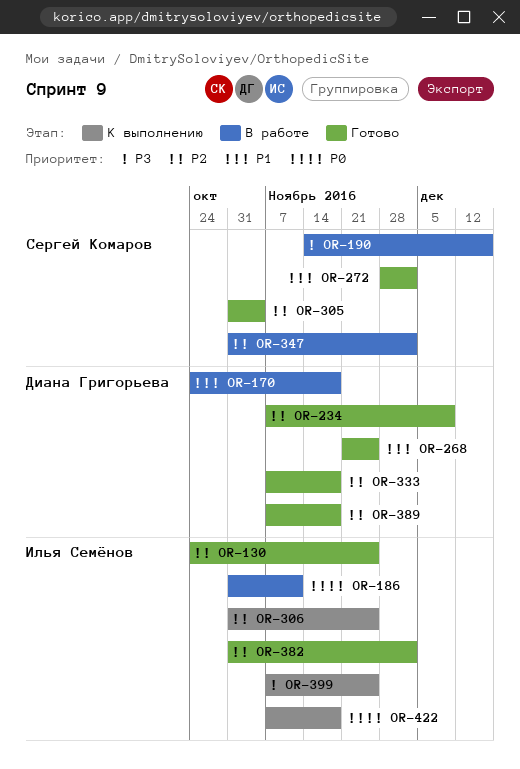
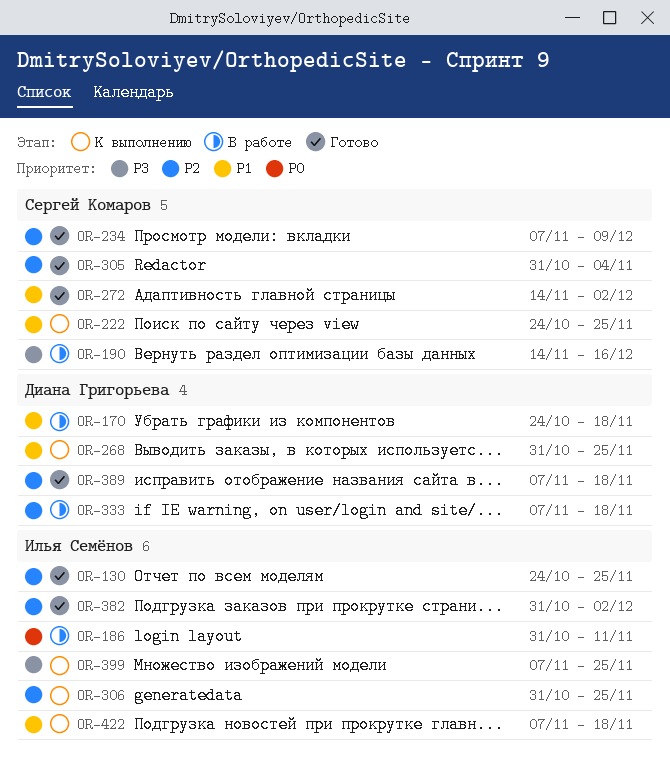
OR-222: none -> present
OR-234, owner: Диана Григорьева -> Сергей Комаров
OR-268, status: Готово -> К выполнению
OR-268, start: Nov 21 -> Oct 31
OR-272, start: Nov 28 -> Nov 14
OR-333, status: Готово -> В работе
OR-347: present -> none
OR-422, priority: P0 -> P1

